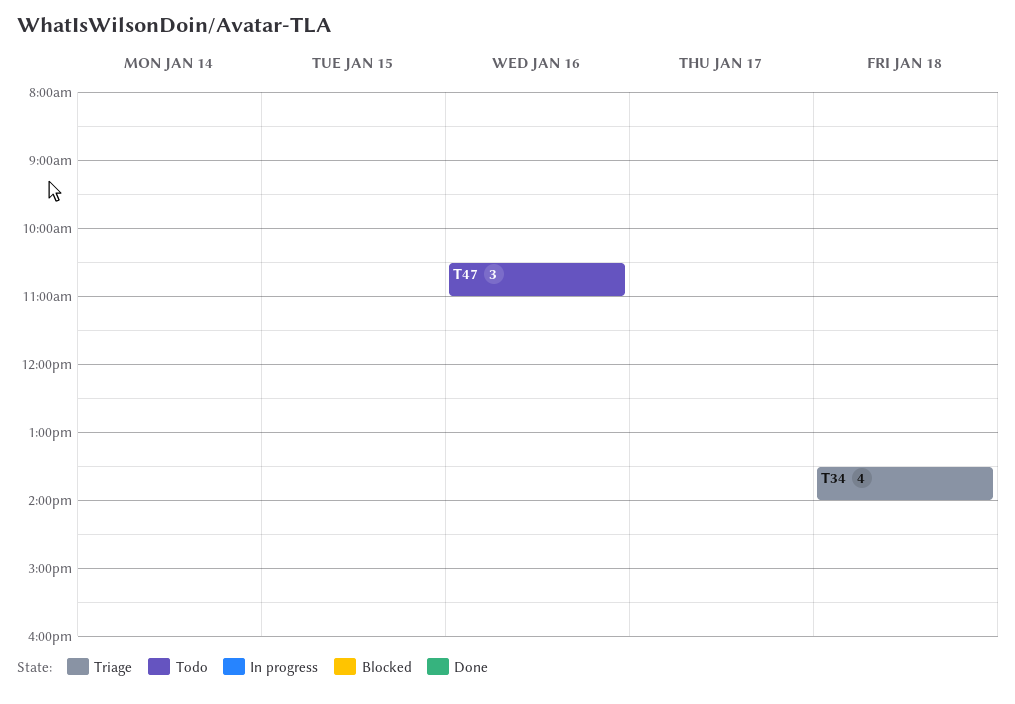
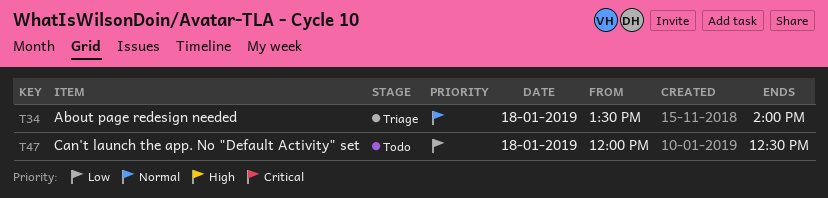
T47, day: Jan 16 -> Jan 18
T47, begins: 10:30 -> 12:00
T47, ends: 11:00 -> 12:30

